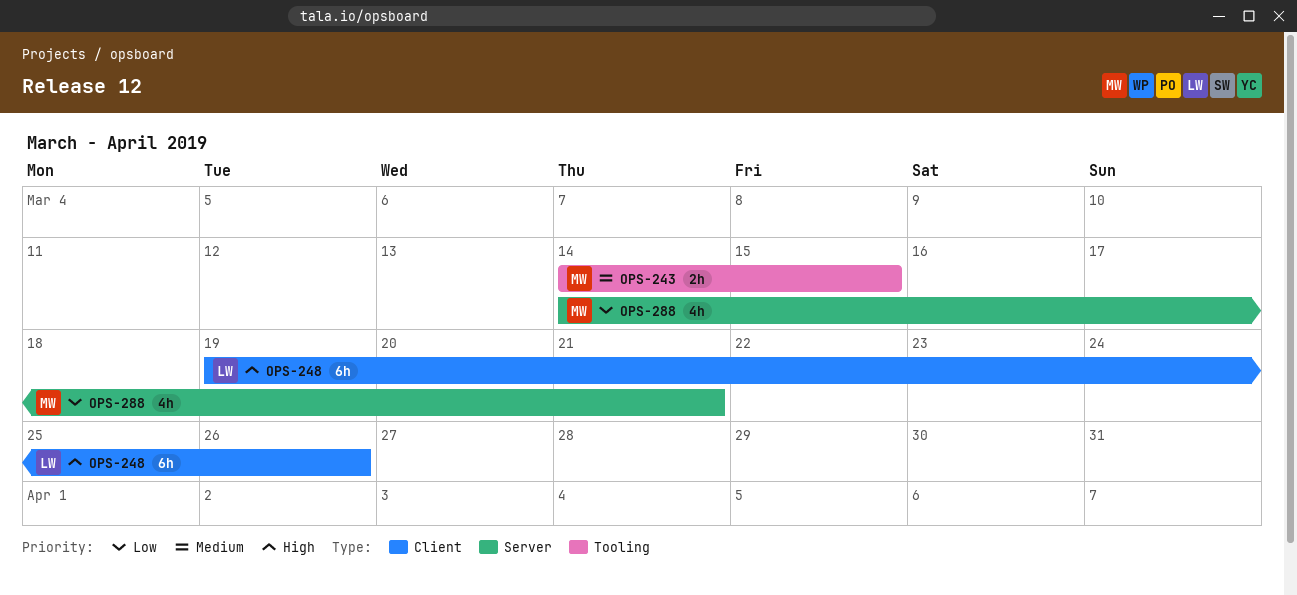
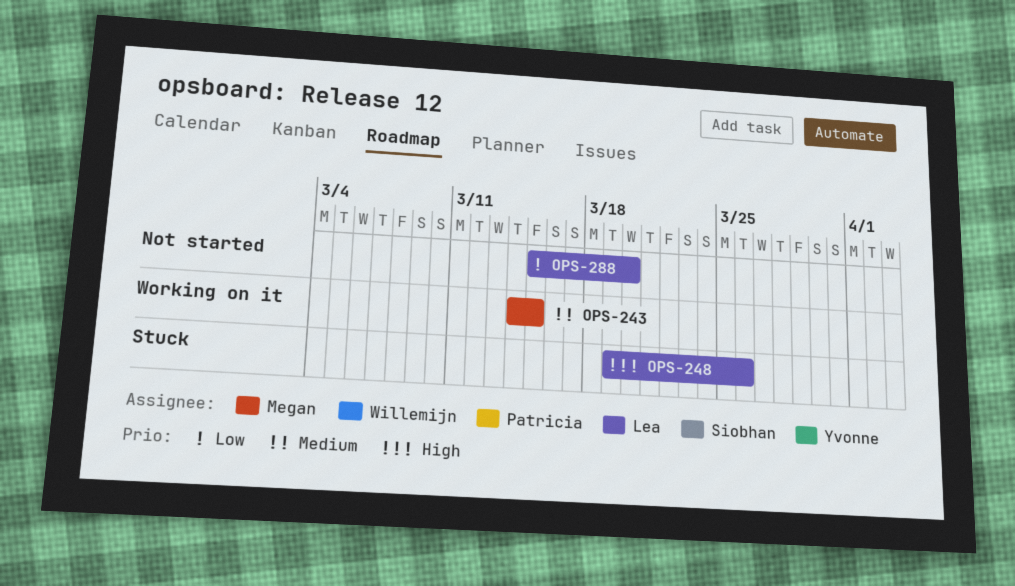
OPS-288, owner: Megan -> Lea
OPS-288, start: Mar 14 -> Mar 15
OPS-288, due: Mar 21 -> Mar 20

